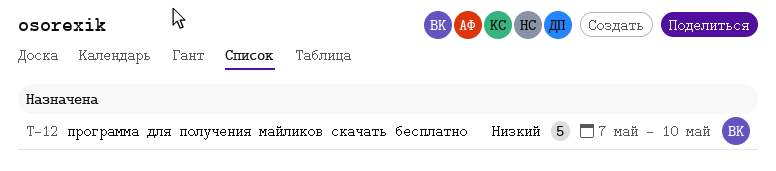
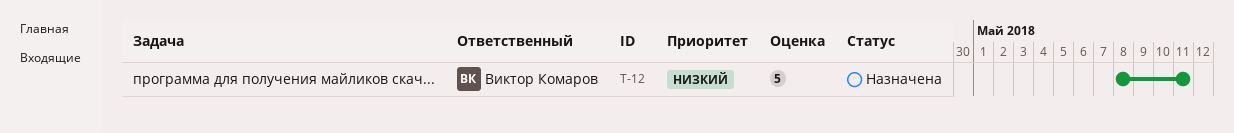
T-12, start: May 7 -> May 8
T-12, due: May 10 -> May 11

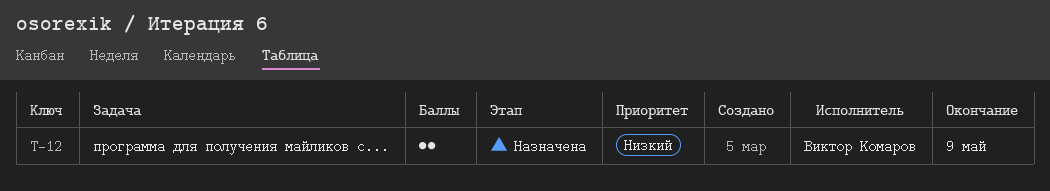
T-12, estimate: 5 -> 2
T-12, due: May 11 -> May 9

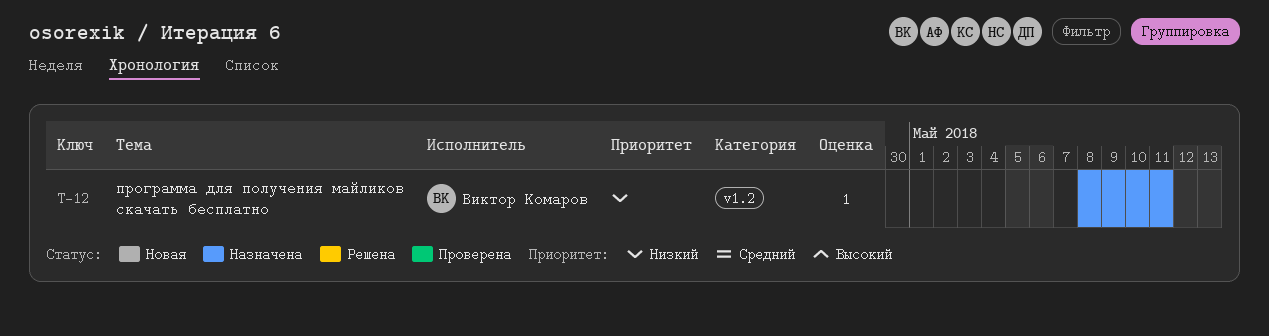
T-12, estimate: 2 -> 1
T-12, due: May 9 -> May 11

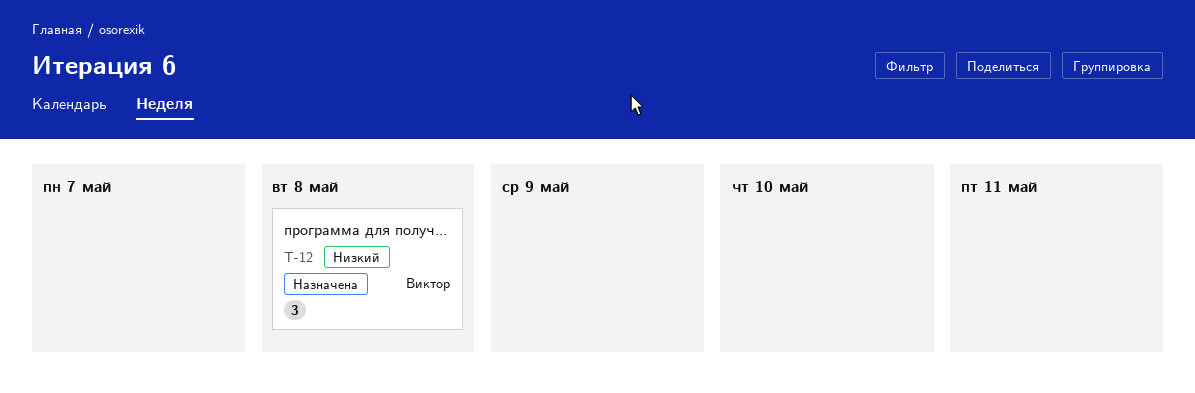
T-12, estimate: 1 -> 3
T-12, due: May 11 -> May 8

